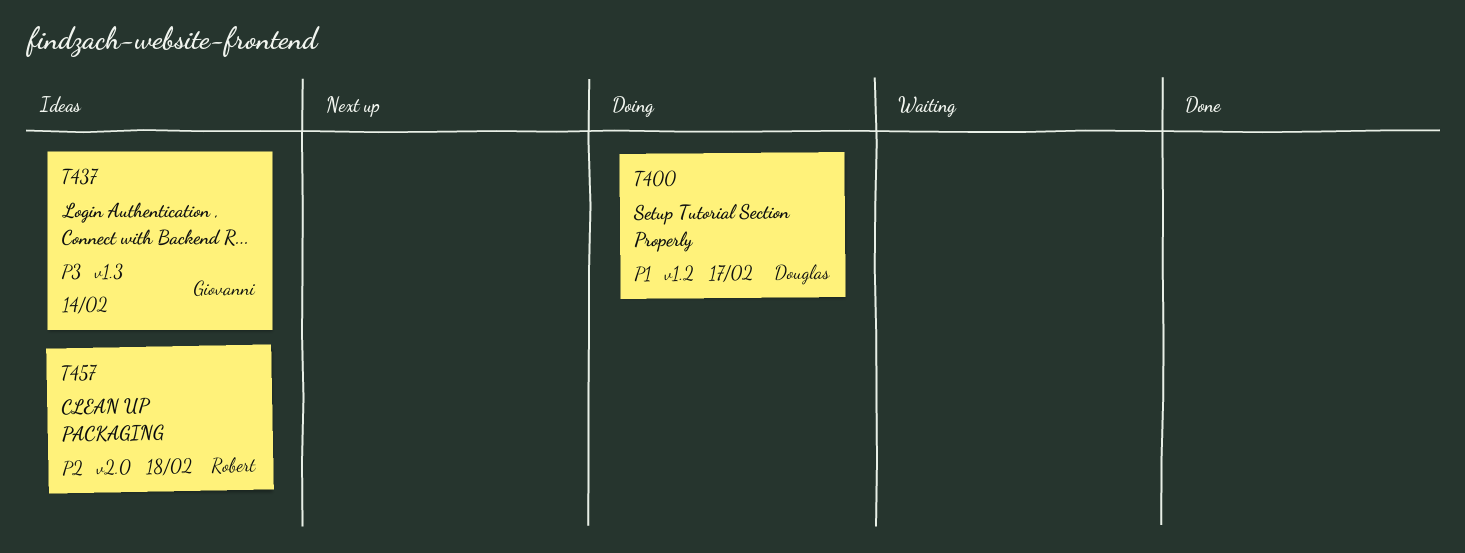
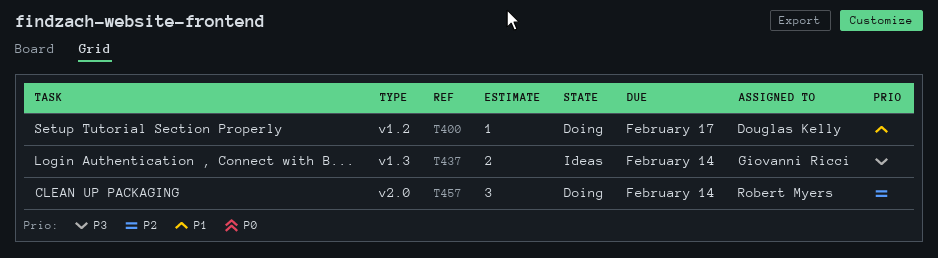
T457, status: Ideas -> Doing
T457, due: Feb 18 -> Feb 14

